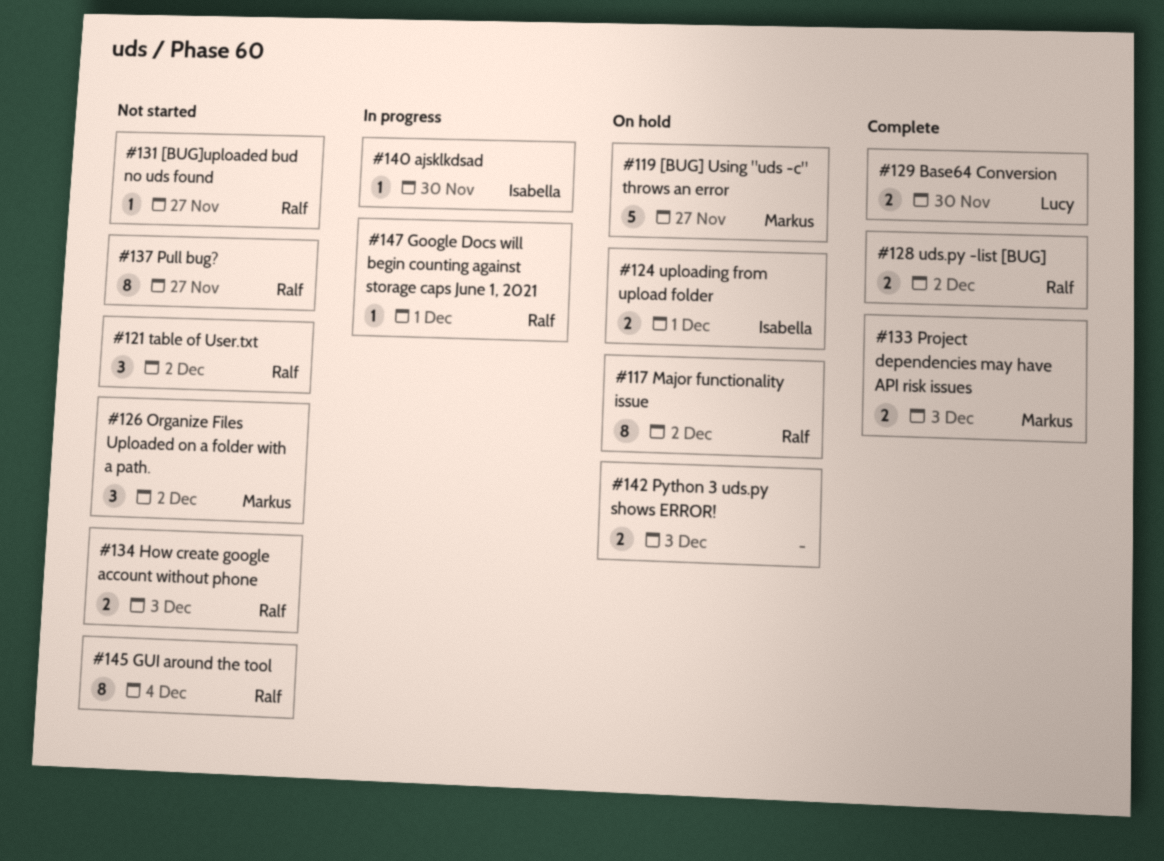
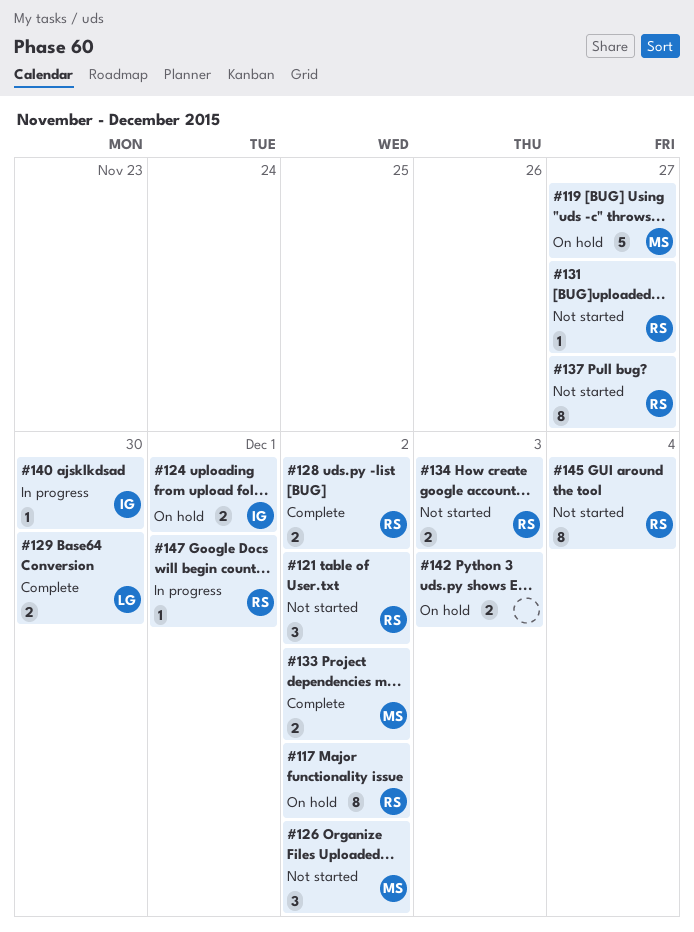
#133, due: Dec 3 -> Dec 2

